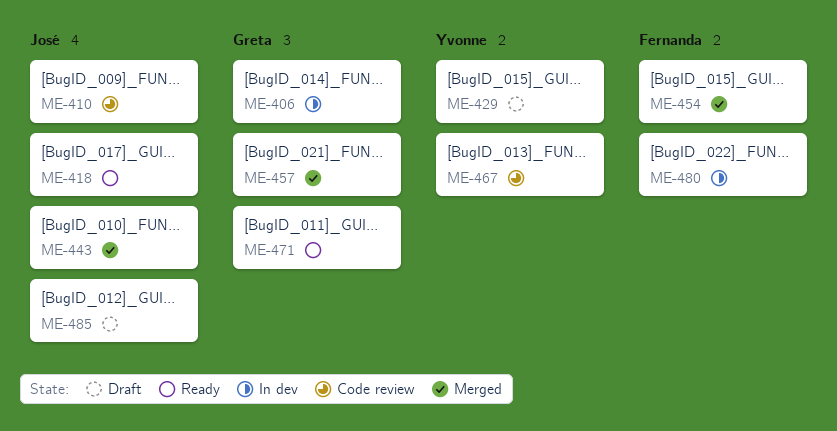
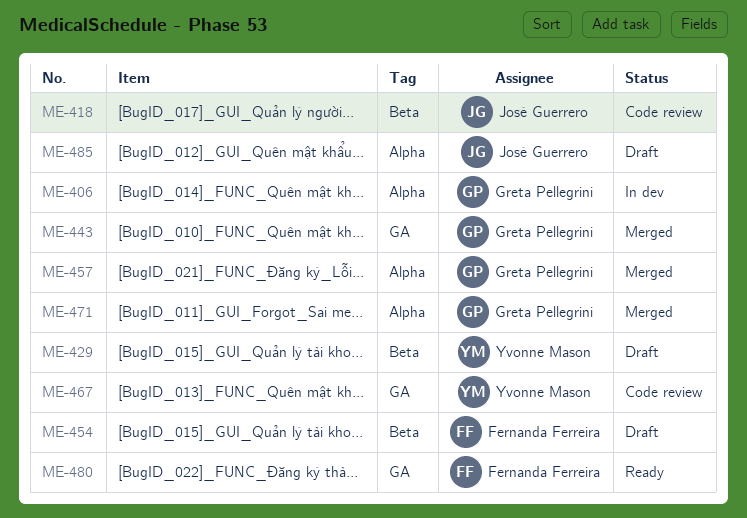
ME-410: present -> none
ME-418, status: Ready -> Code review
ME-443, owner: José Guerrero -> Greta Pellegrini
ME-454, status: Merged -> Draft
ME-471, status: Ready -> Merged
ME-480, status: In dev -> Ready

